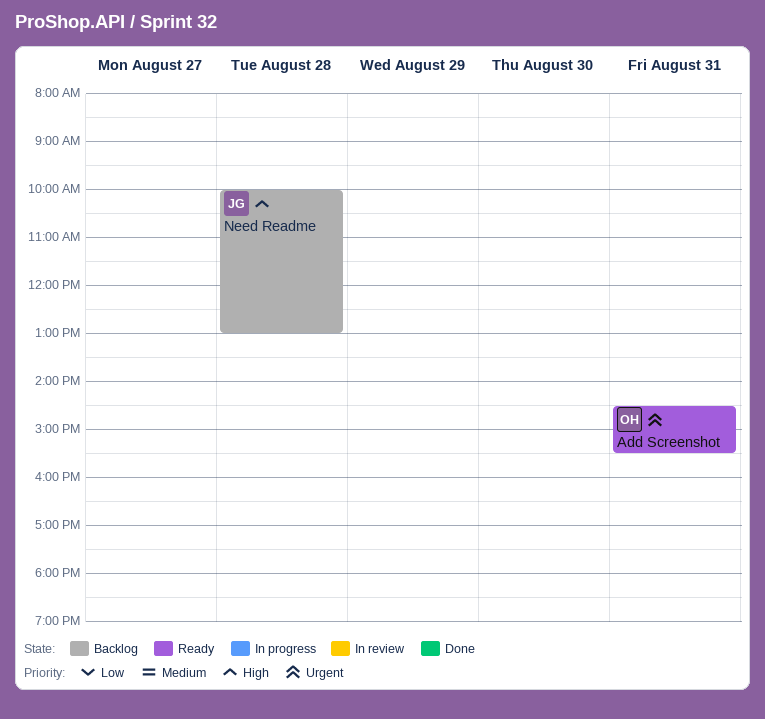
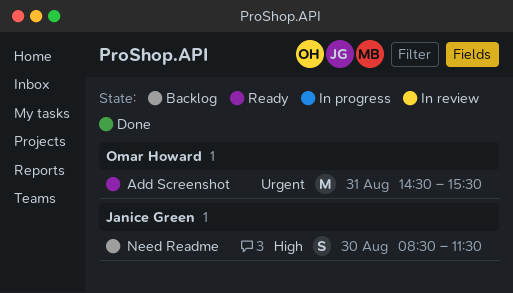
Need Readme, day: Aug 28 -> Aug 30
Need Readme, begins: 10:00 -> 08:30
Need Readme, ends: 13:00 -> 11:30

